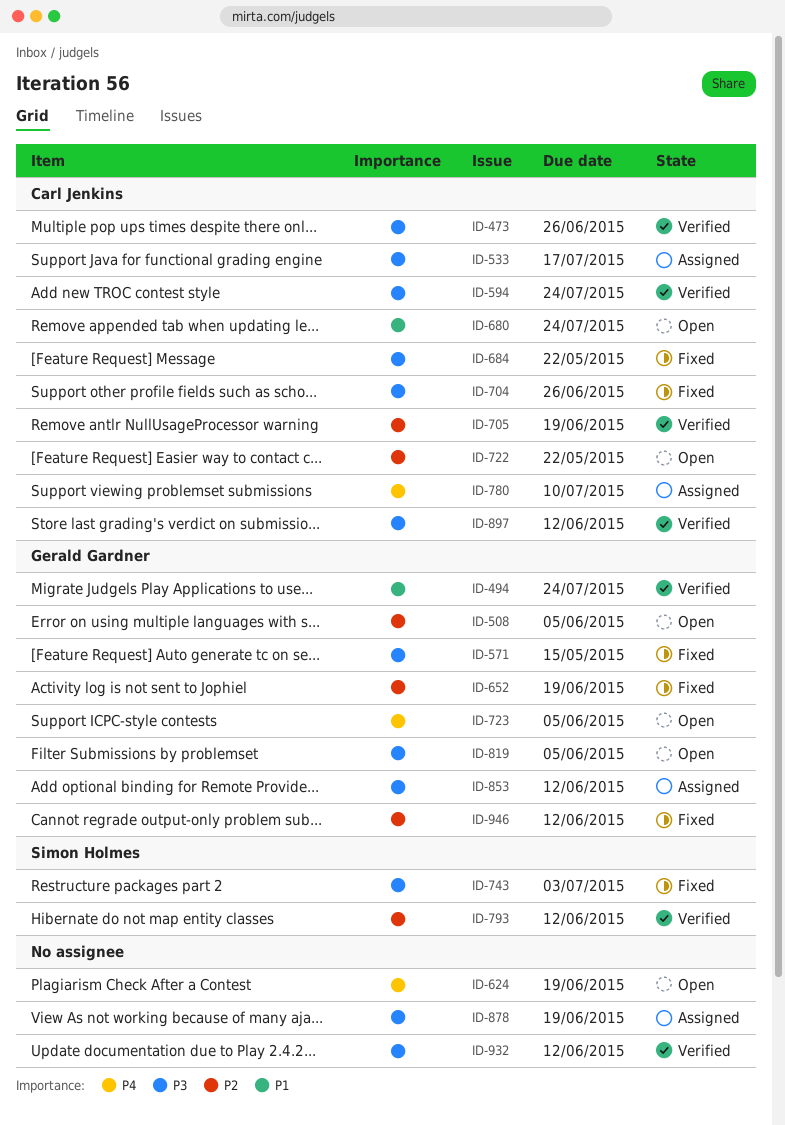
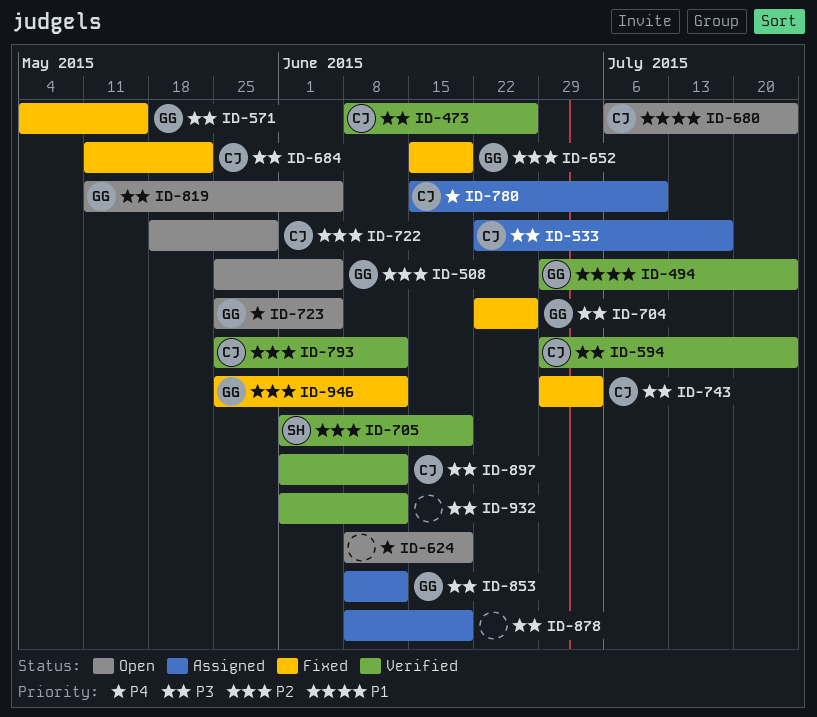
ID-704, owner: Carl Jenkins -> Gerald Gardner
ID-705, owner: Carl Jenkins -> Simon Holmes
ID-722, due: May 22 -> May 29
ID-743, owner: Simon Holmes -> Carl Jenkins
ID-793, owner: Simon Holmes -> Carl Jenkins

